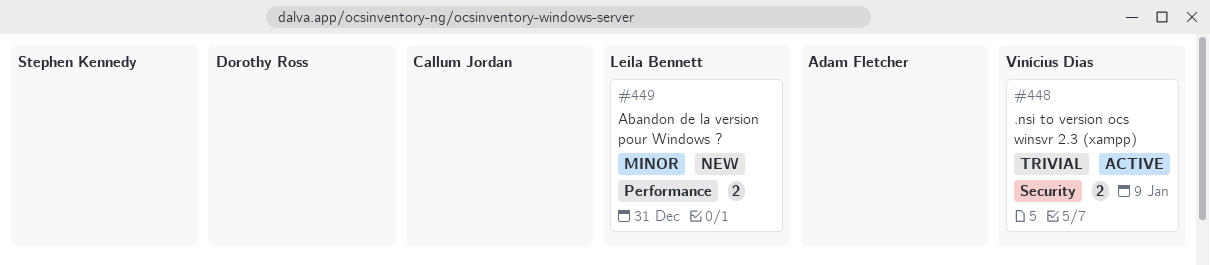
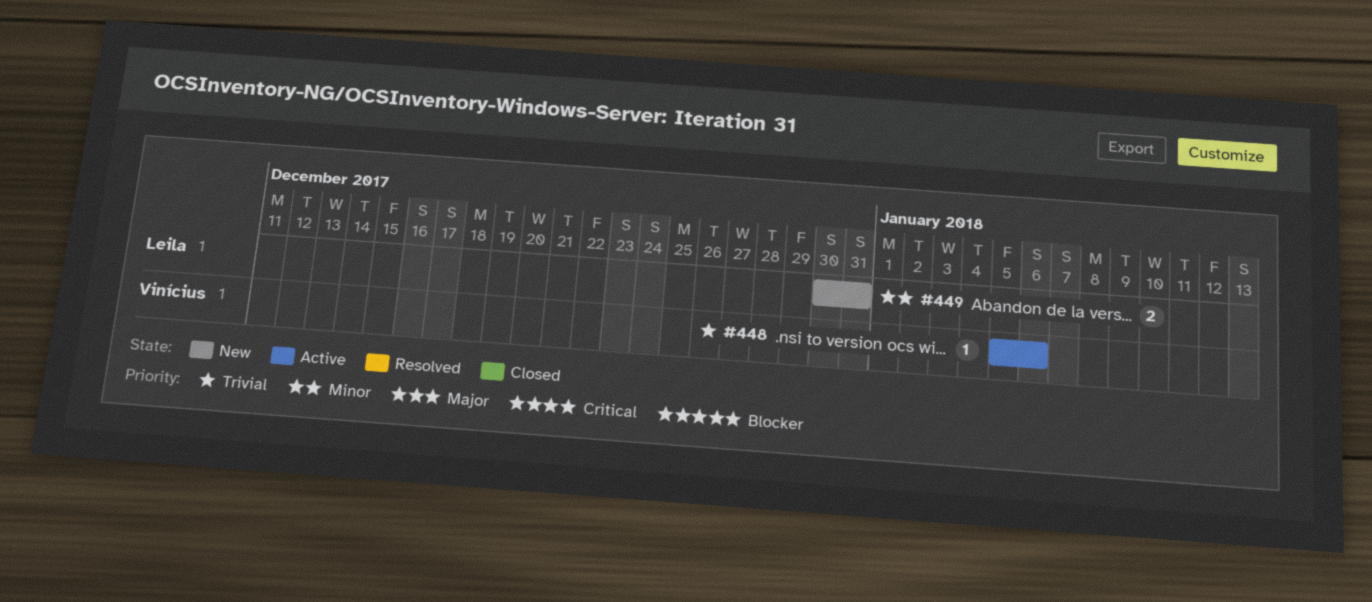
#448, estimate: 2 -> 1
#448, due: Jan 9 -> Jan 6

